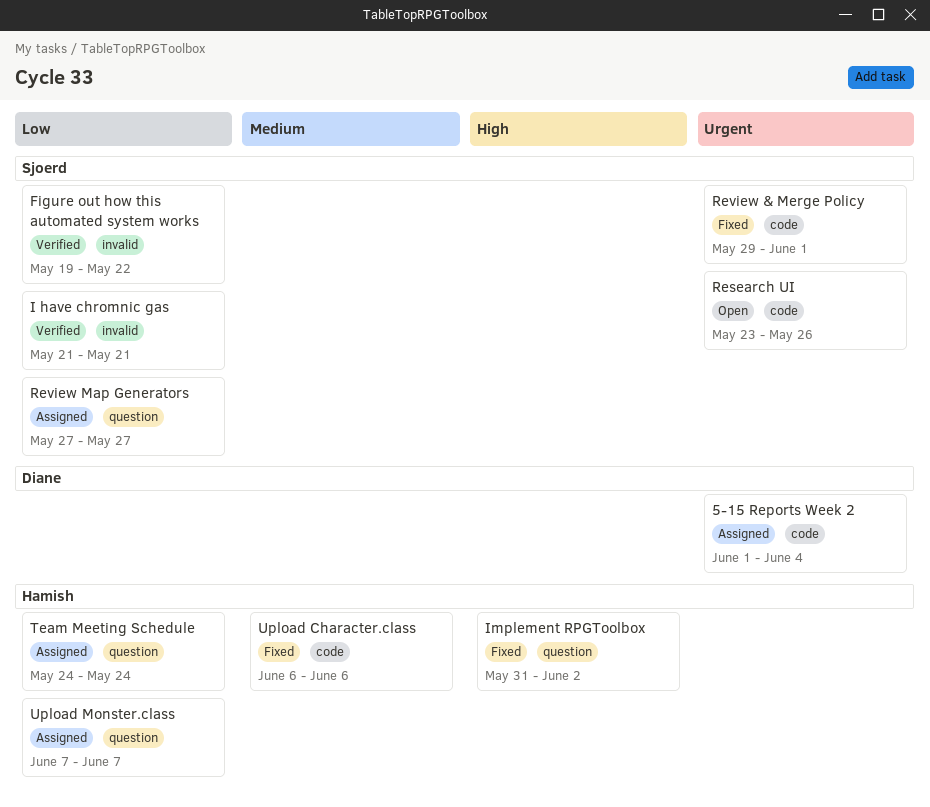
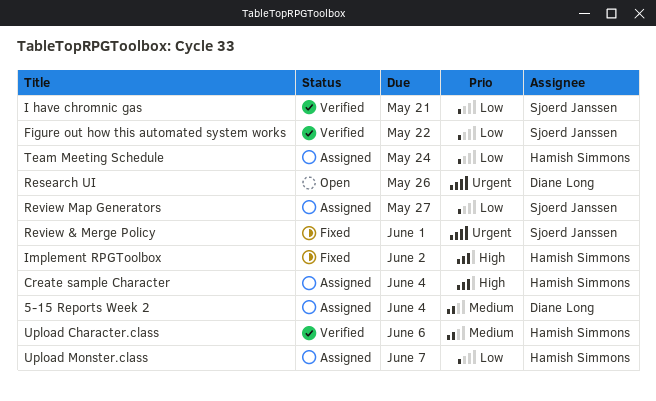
5-15 Reports Week 2, priority: Urgent -> Medium
Create sample Character: none -> present
Research UI, owner: Sjoerd Janssen -> Diane Long
Upload Character.class, status: Fixed -> Verified

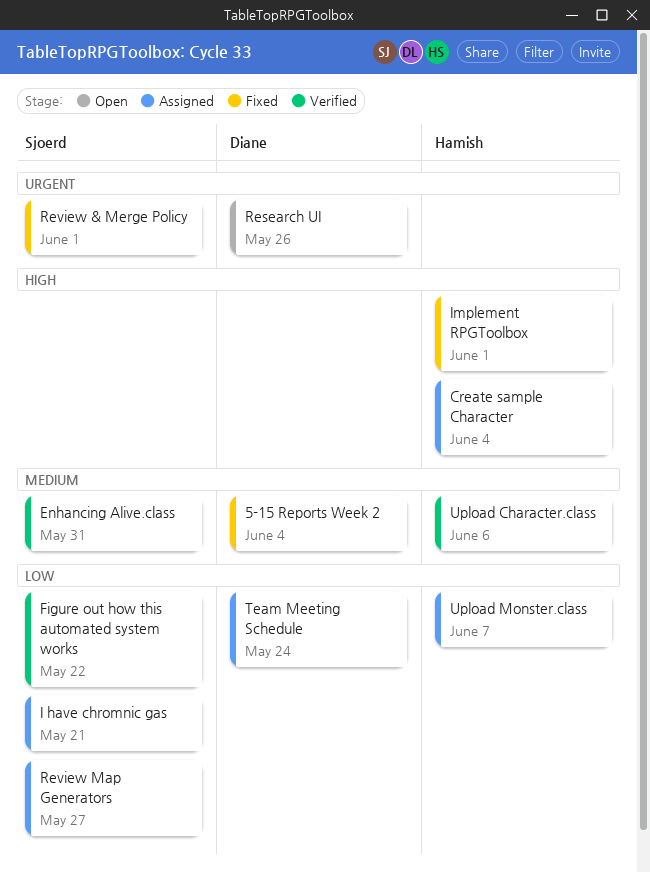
5-15 Reports Week 2, status: Assigned -> Fixed
Enhancing Alive.class: none -> present
I have chromnic gas, status: Verified -> Assigned
Implement RPGToolbox, due: Jun 2 -> Jun 1
Team Meeting Schedule, owner: Hamish Simmons -> Diane Long

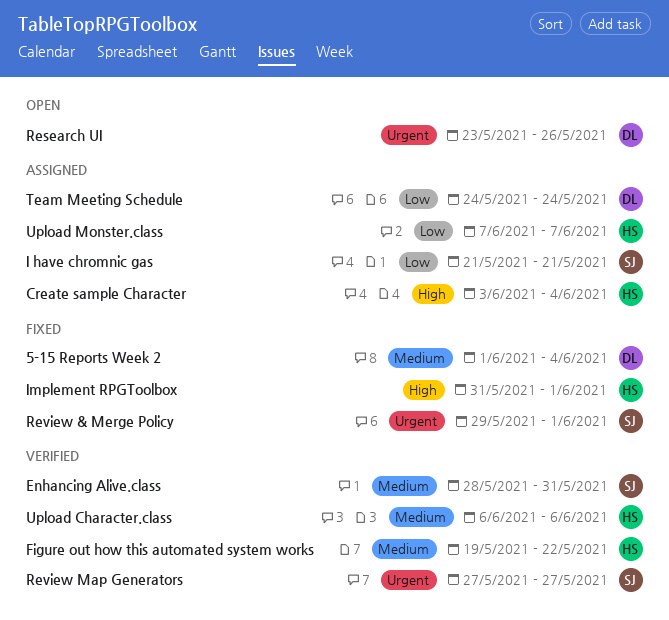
Figure out how this automated system works, owner: Sjoerd -> Hamish
Figure out how this automated system works, priority: Low -> Medium
Review Map Generators, status: Assigned -> Verified
Review Map Generators, priority: Low -> Urgent

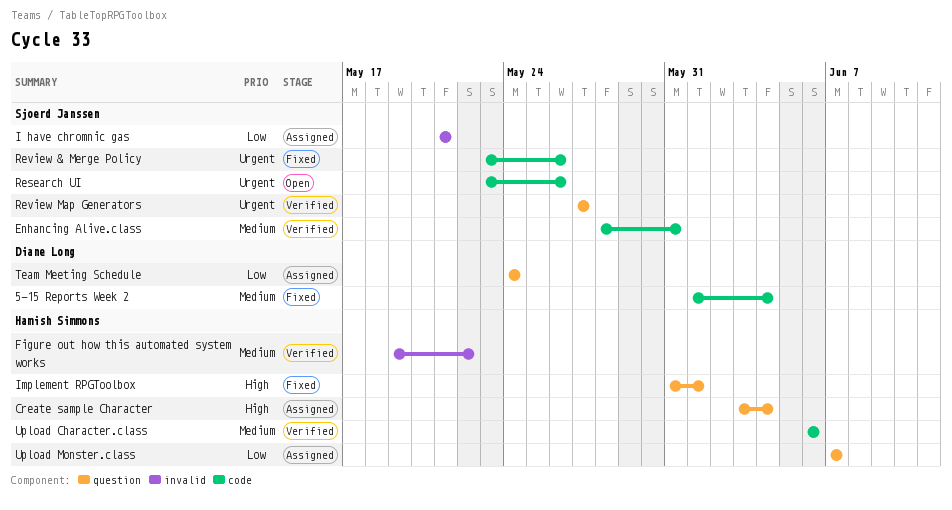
Research UI, owner: Diane Long -> Sjoerd Janssen
Review & Merge Policy, start: May 29 -> May 23
Review & Merge Policy, due: Jun 1 -> May 26

